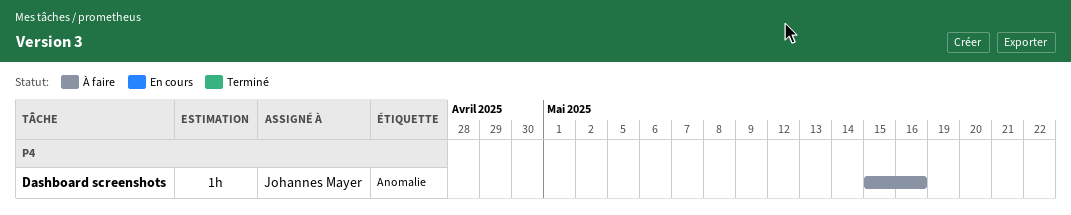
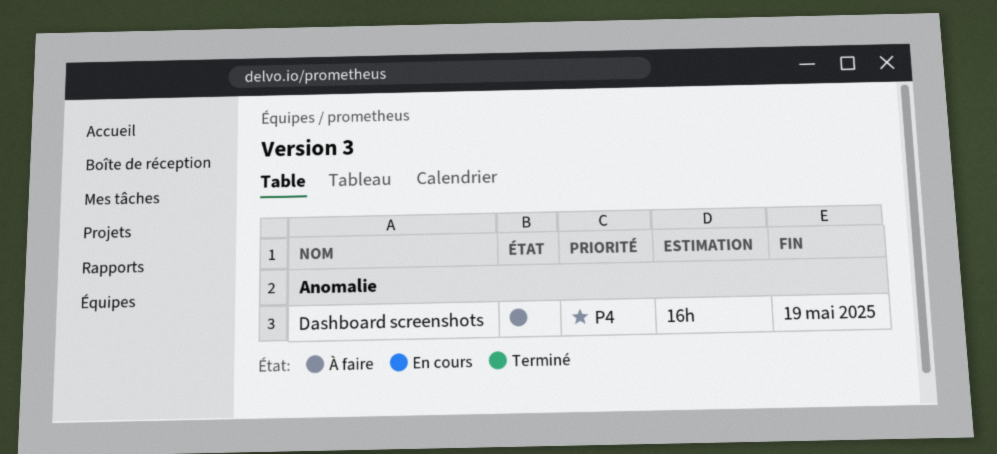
Dashboard screenshots, estimate: 1h -> 16h
Dashboard screenshots, due: May 16 -> May 19

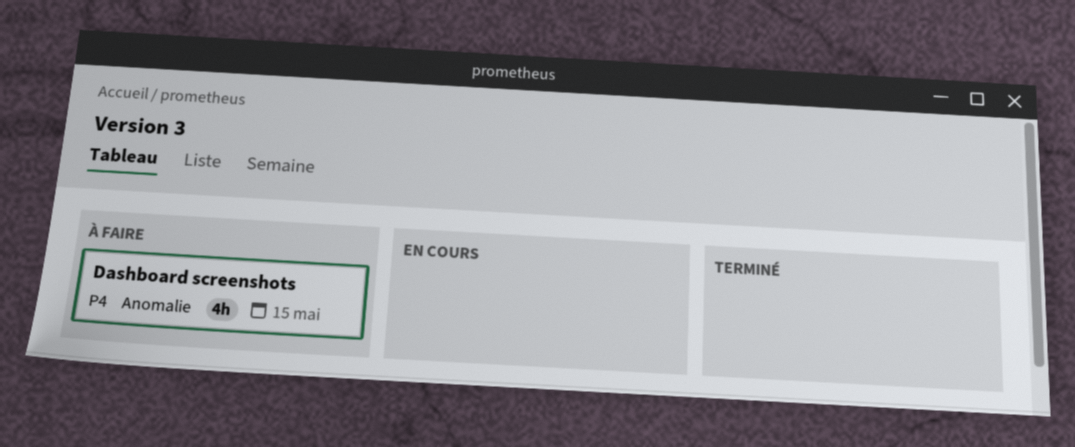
Dashboard screenshots, estimate: 16h -> 4h
Dashboard screenshots, due: May 19 -> May 15

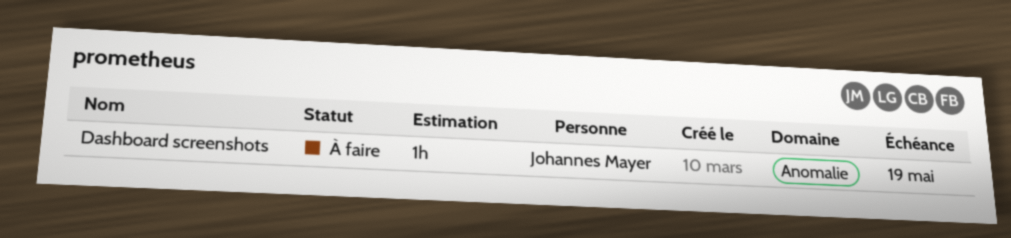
Dashboard screenshots, estimate: 4h -> 1h
Dashboard screenshots, due: May 15 -> May 19

